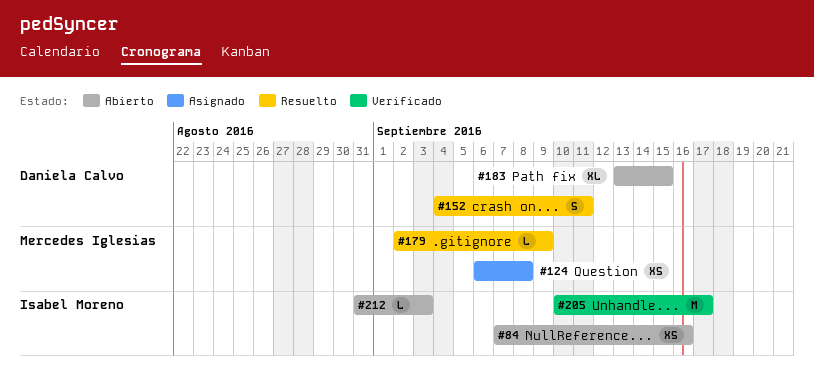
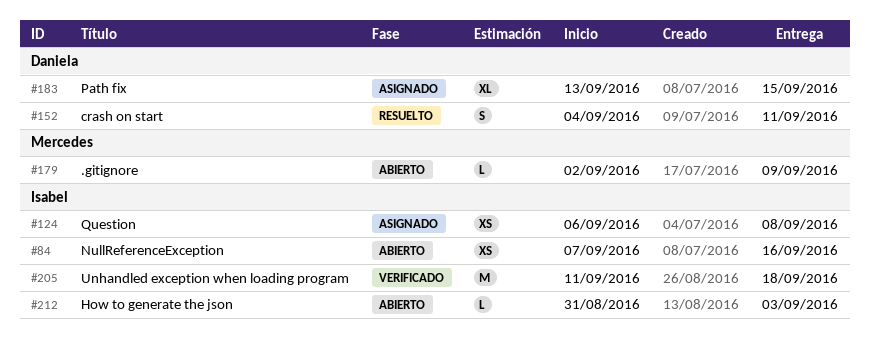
#124, owner: Mercedes Iglesias -> Isabel Moreno
#179, status: Resuelto -> Abierto
#183, status: Abierto -> Asignado
#205, start: Sep 10 -> Sep 11
#205, due: Sep 17 -> Sep 18

